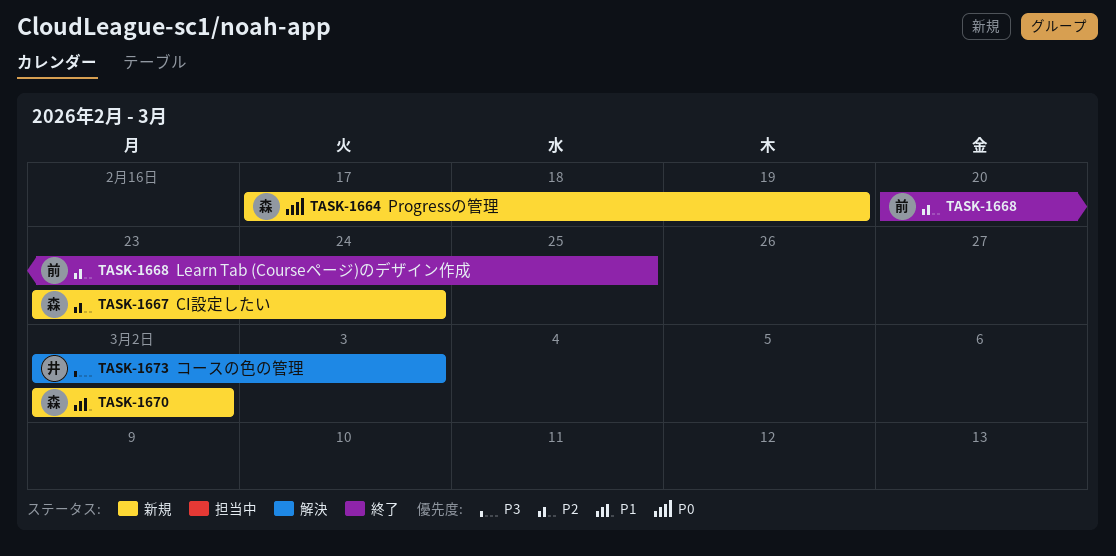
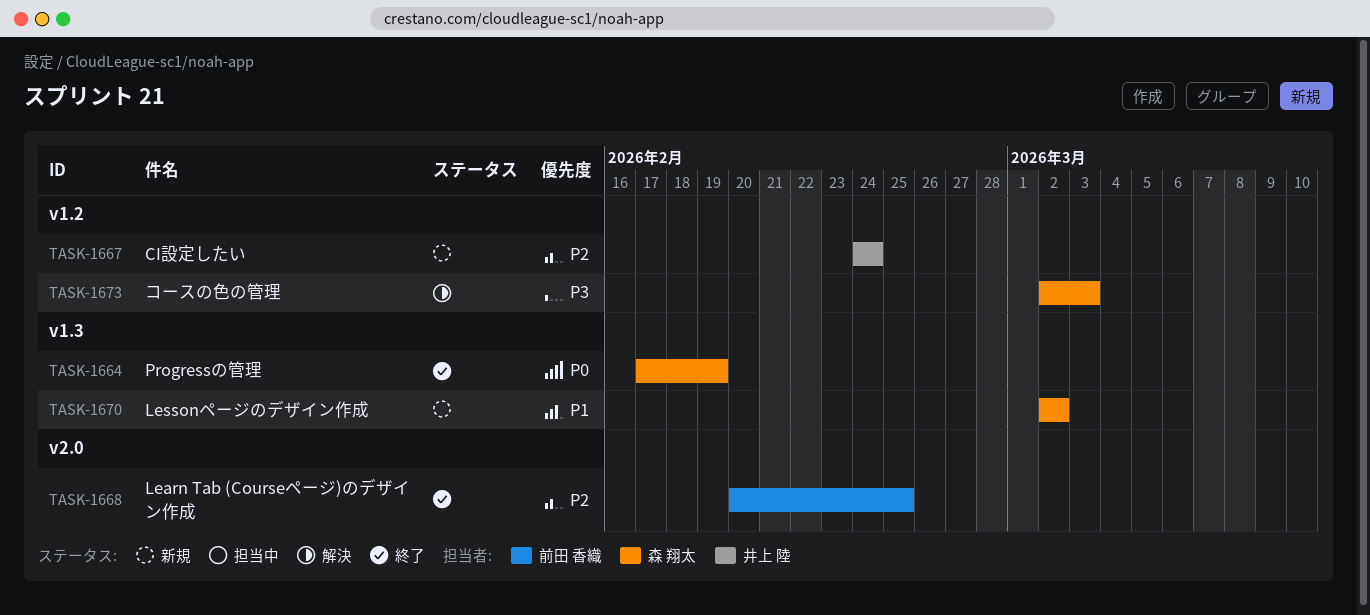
TASK-1664, status: 新規 -> 終了
TASK-1667, owner: 森 翔太 -> 井上 陸
TASK-1667, start: Feb 23 -> Feb 24
TASK-1673, owner: 井上 陸 -> 森 翔太

